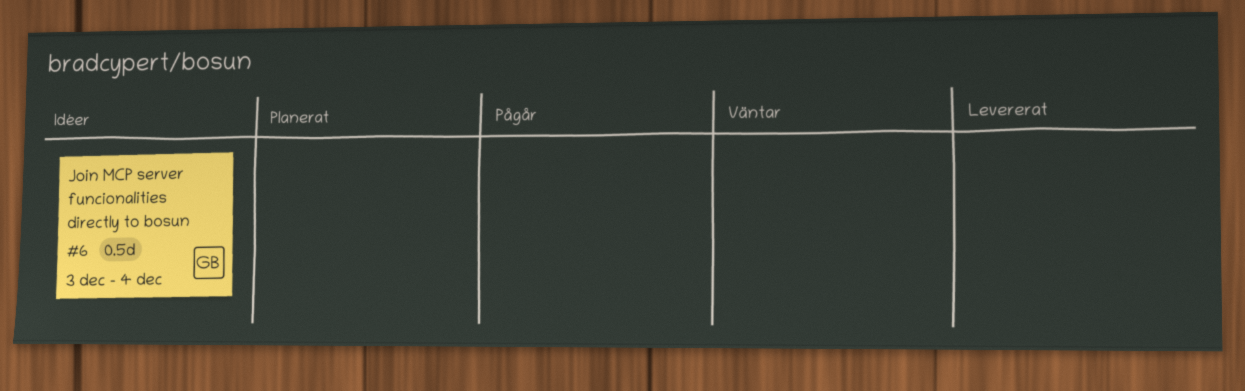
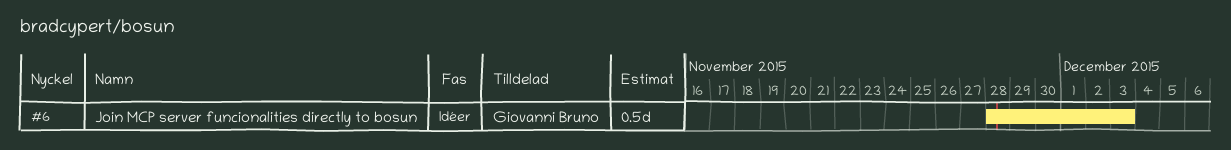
#6, start: Dec 3 -> Nov 28
#6, due: Dec 4 -> Dec 3

